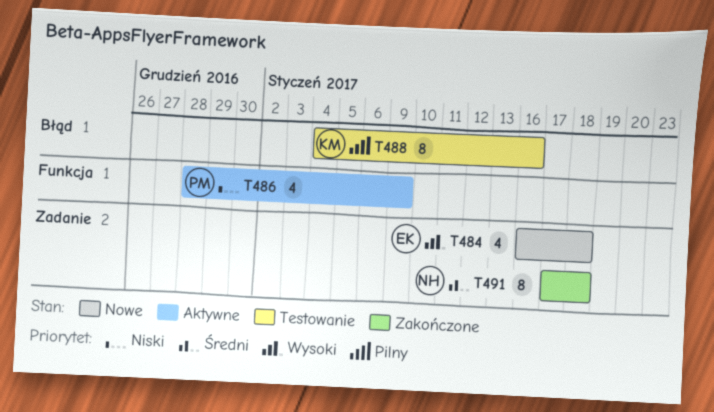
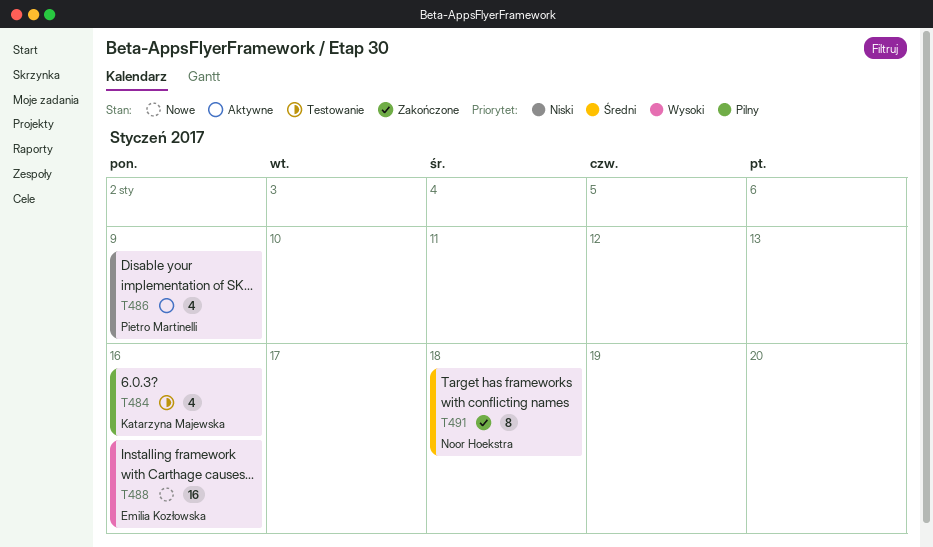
T484, status: Nowe -> Testowanie
T484, owner: Emilia Kozłowska -> Katarzyna Majewska
T484, priority: Wysoki -> Pilny
T484, due: Jan 18 -> Jan 16
T488, status: Testowanie -> Nowe
T488, owner: Katarzyna Majewska -> Emilia Kozłowska
T488, priority: Pilny -> Wysoki
T488, estimate: 8 -> 16

